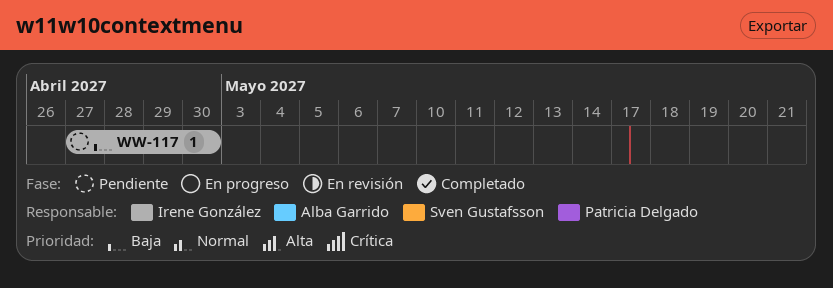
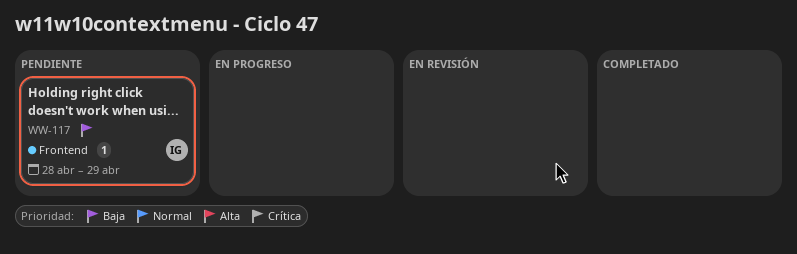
WW-117, start: Apr 27 -> Apr 28
WW-117, due: Apr 30 -> Apr 29

